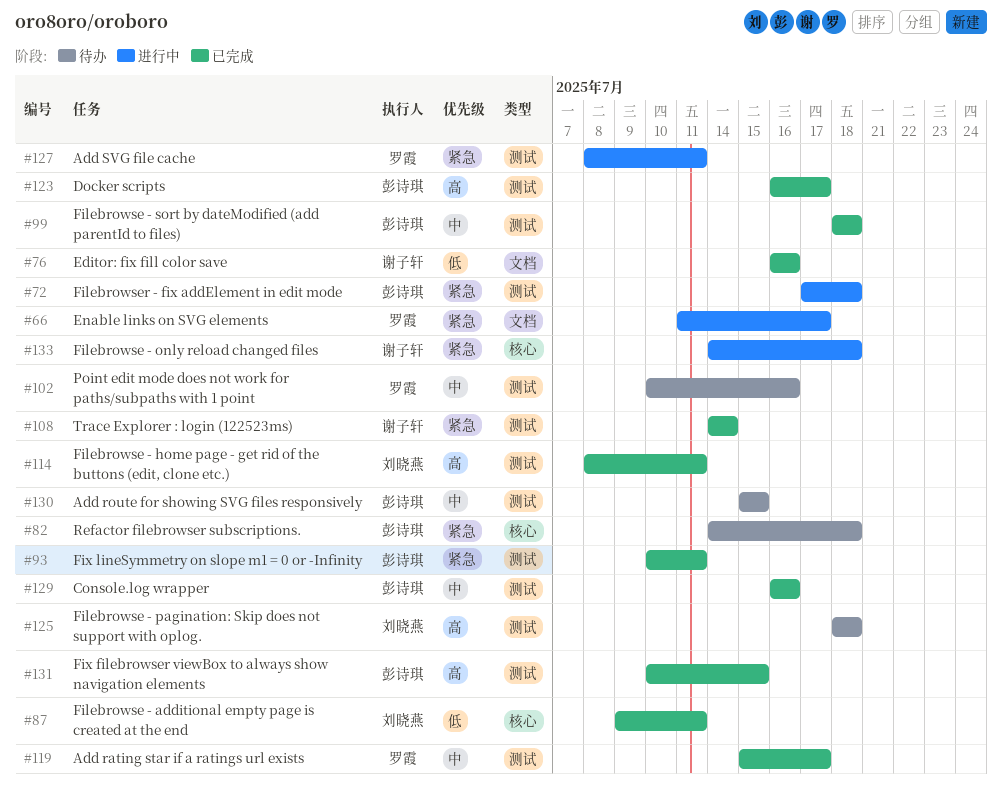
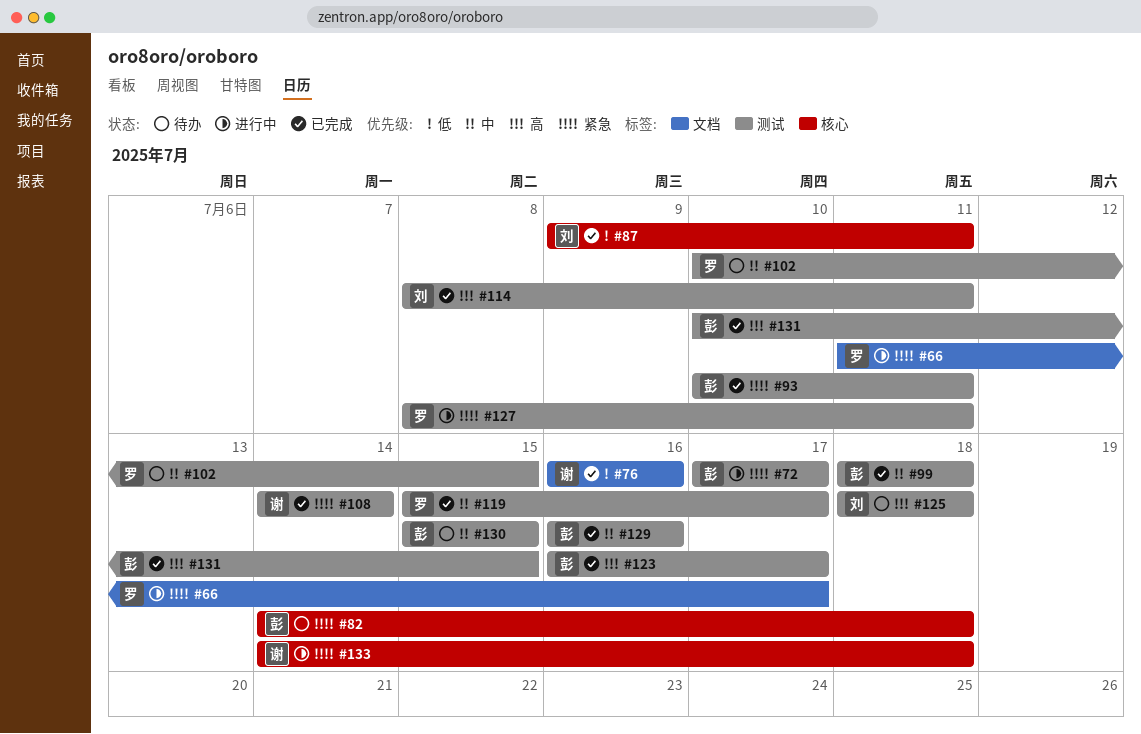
#72, due: Jul 18 -> Jul 17
#102, due: Jul 16 -> Jul 15

